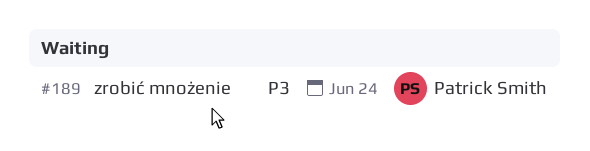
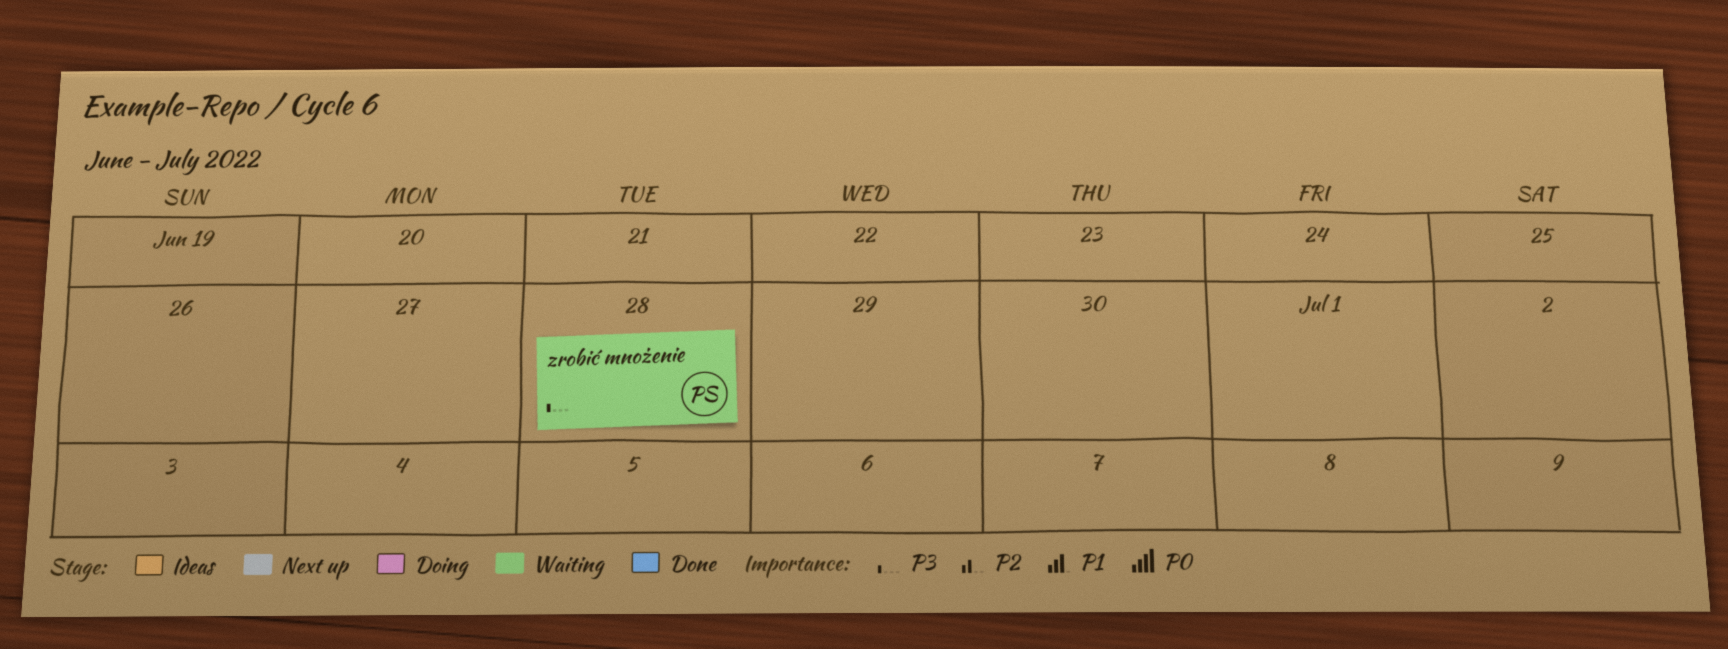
zrobić mnożenie, due: Jun 24 -> Jun 28

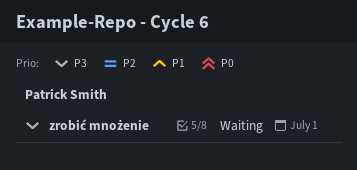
zrobić mnożenie, due: Jun 28 -> Jul 1

